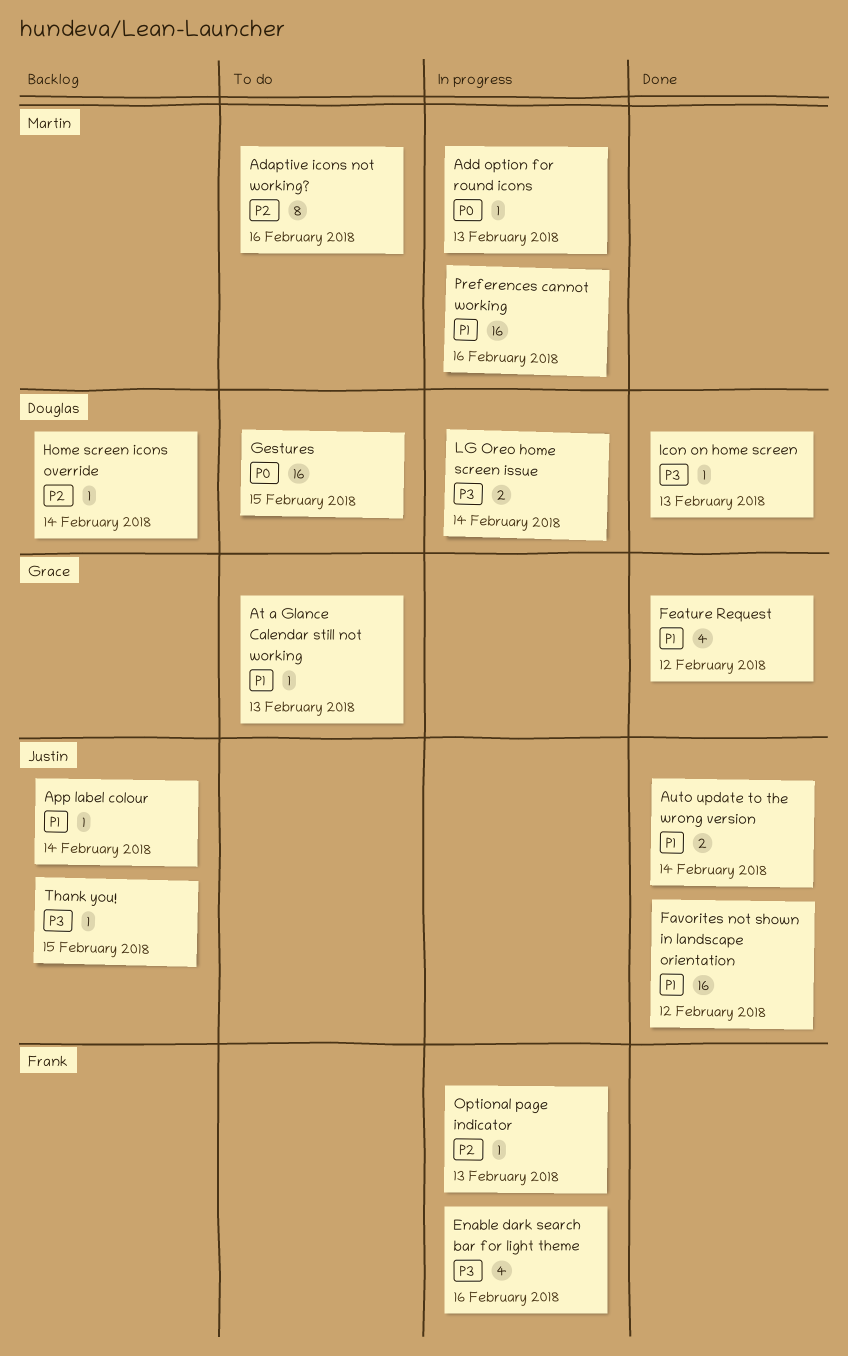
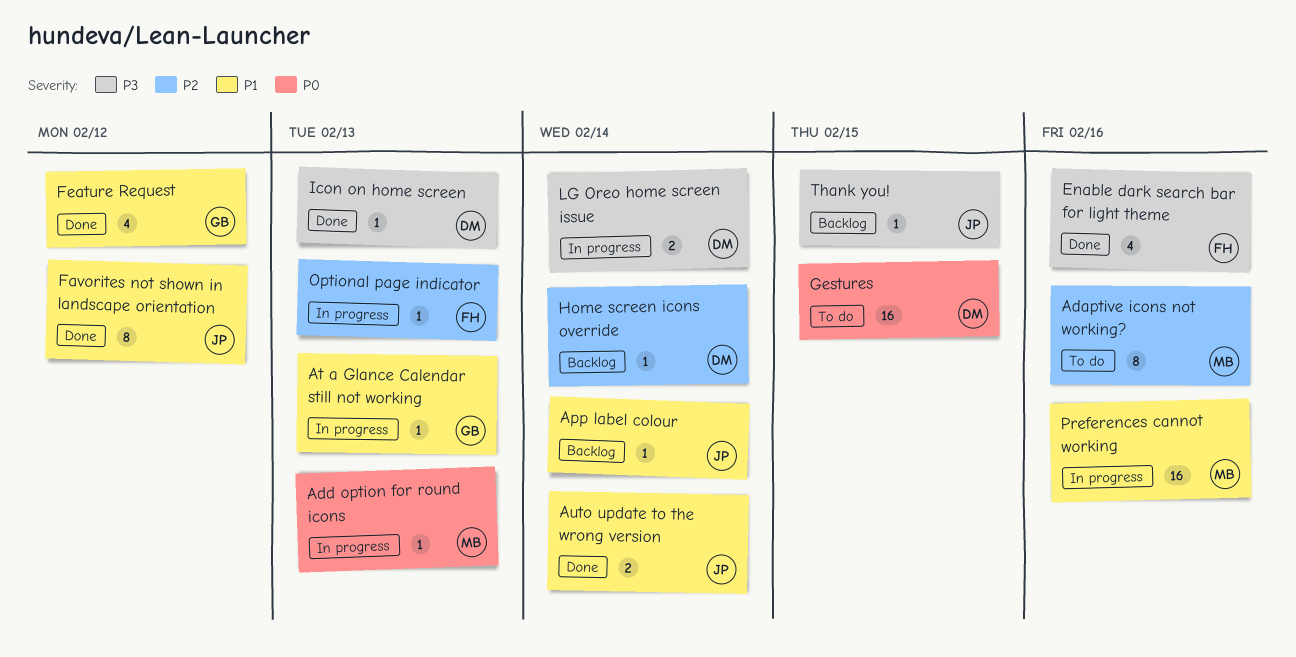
At a Glance Calendar still not working, status: To do -> In progress
Enable dark search bar for light theme, status: In progress -> Done
Favorites not shown in landscape orientation, estimate: 16 -> 8

